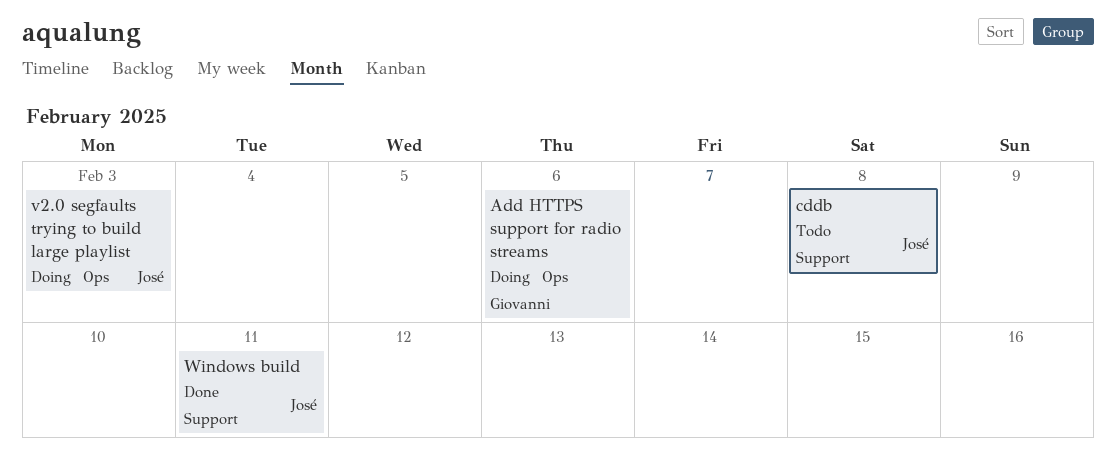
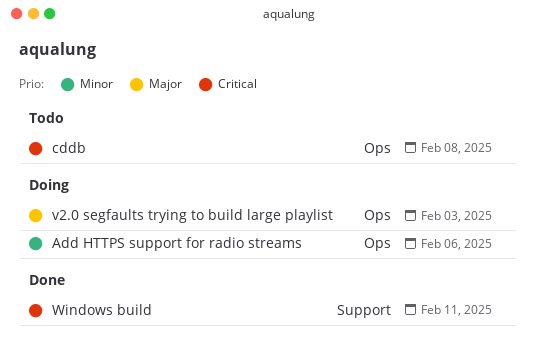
cddb, label: Support -> Ops

